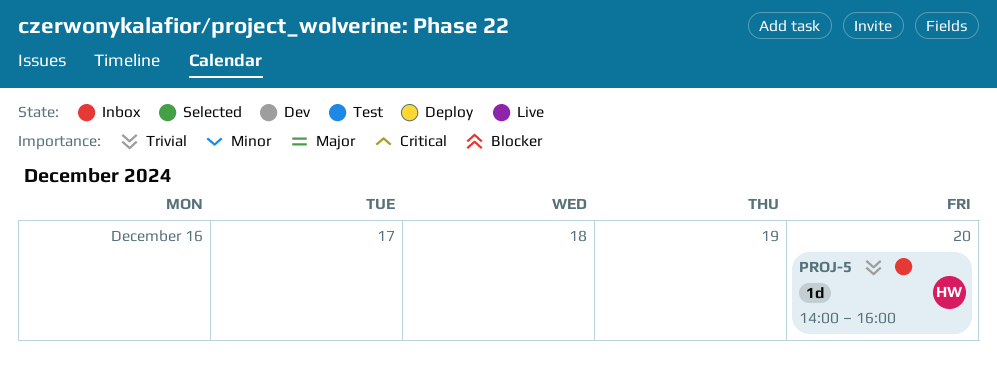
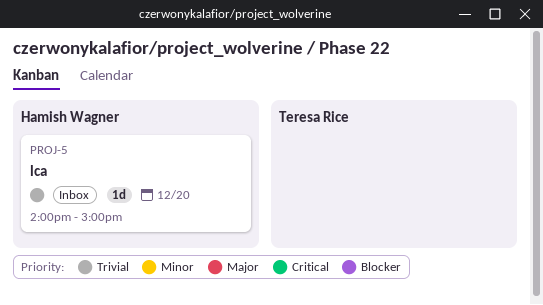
PROJ-5, ends: 16:00 -> 15:00

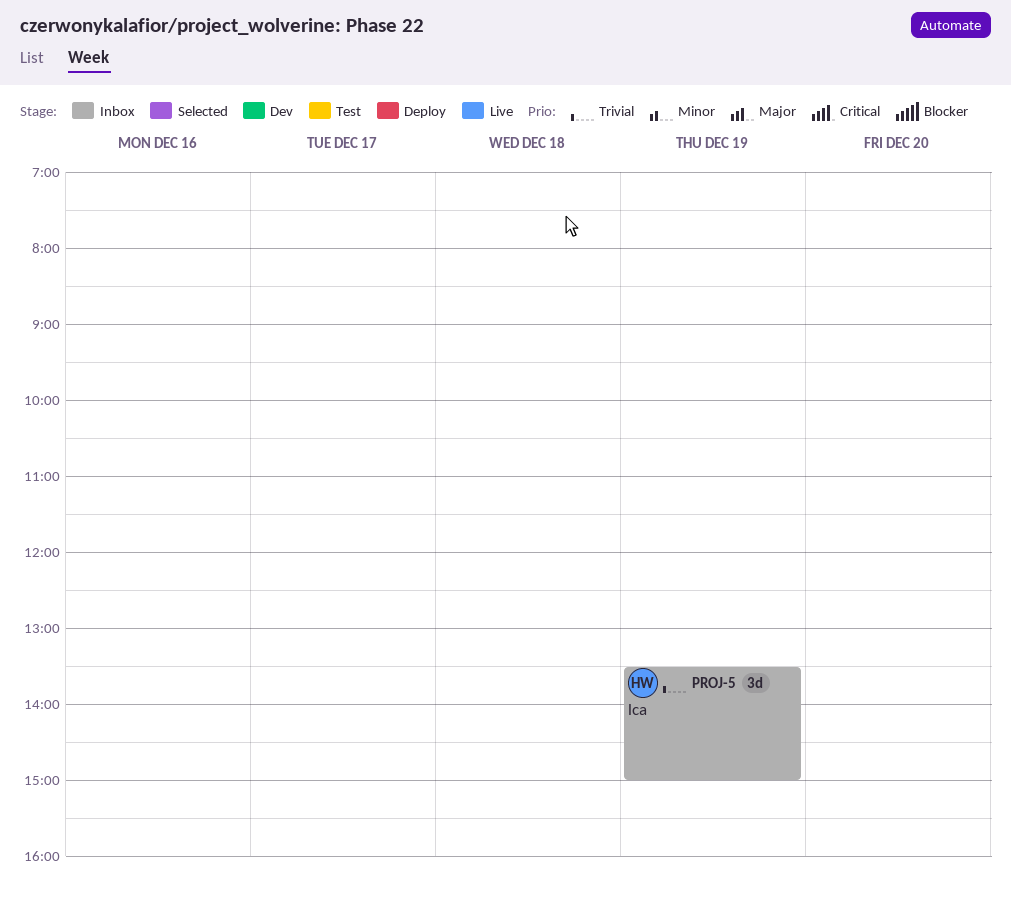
PROJ-5, estimate: 1d -> 3d
PROJ-5, day: Dec 20 -> Dec 19
PROJ-5, begins: 14:00 -> 13:30

